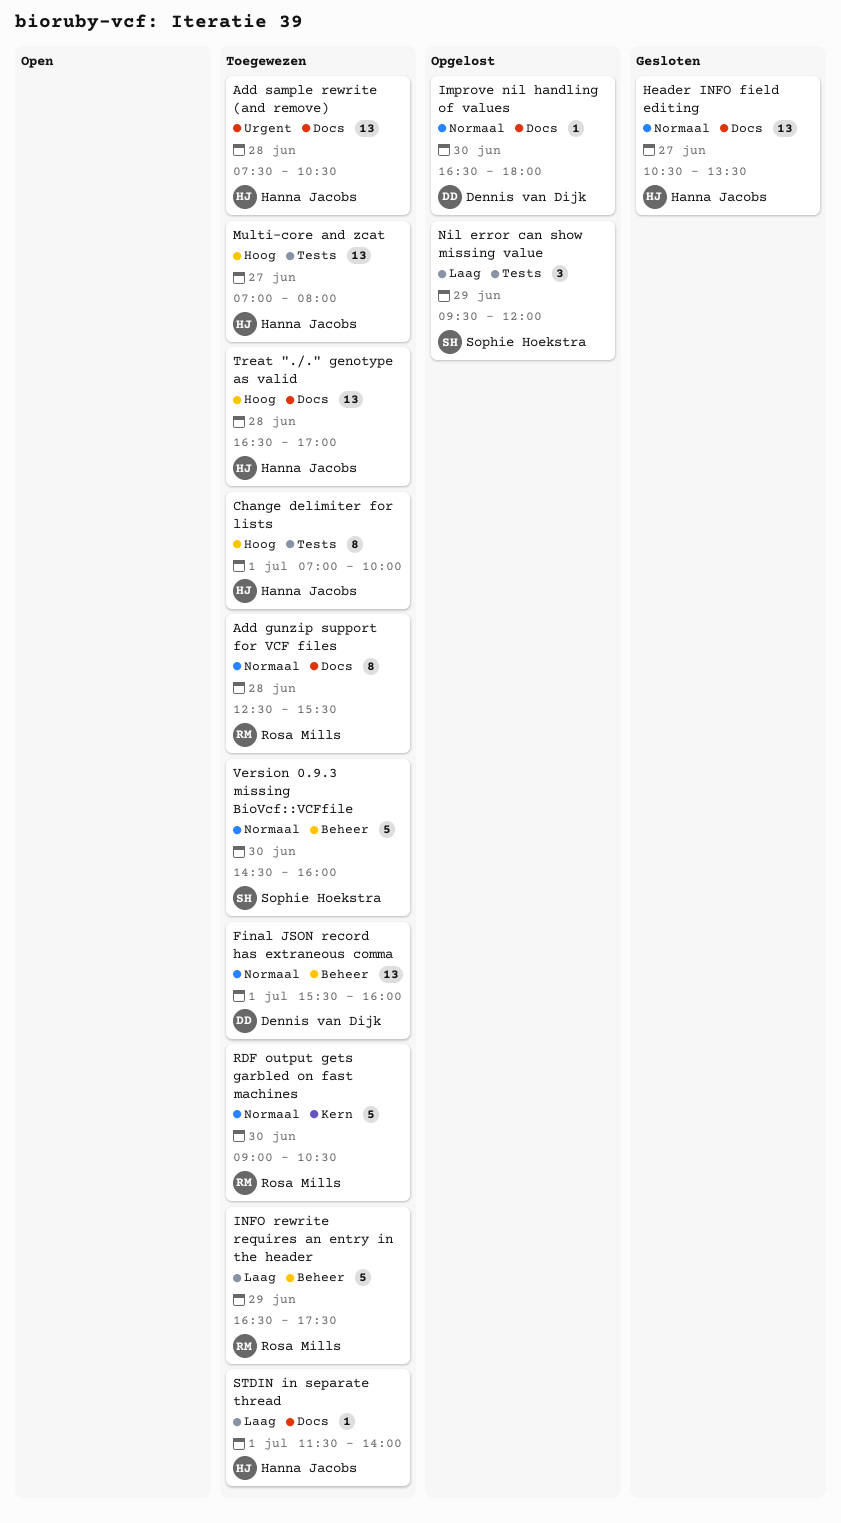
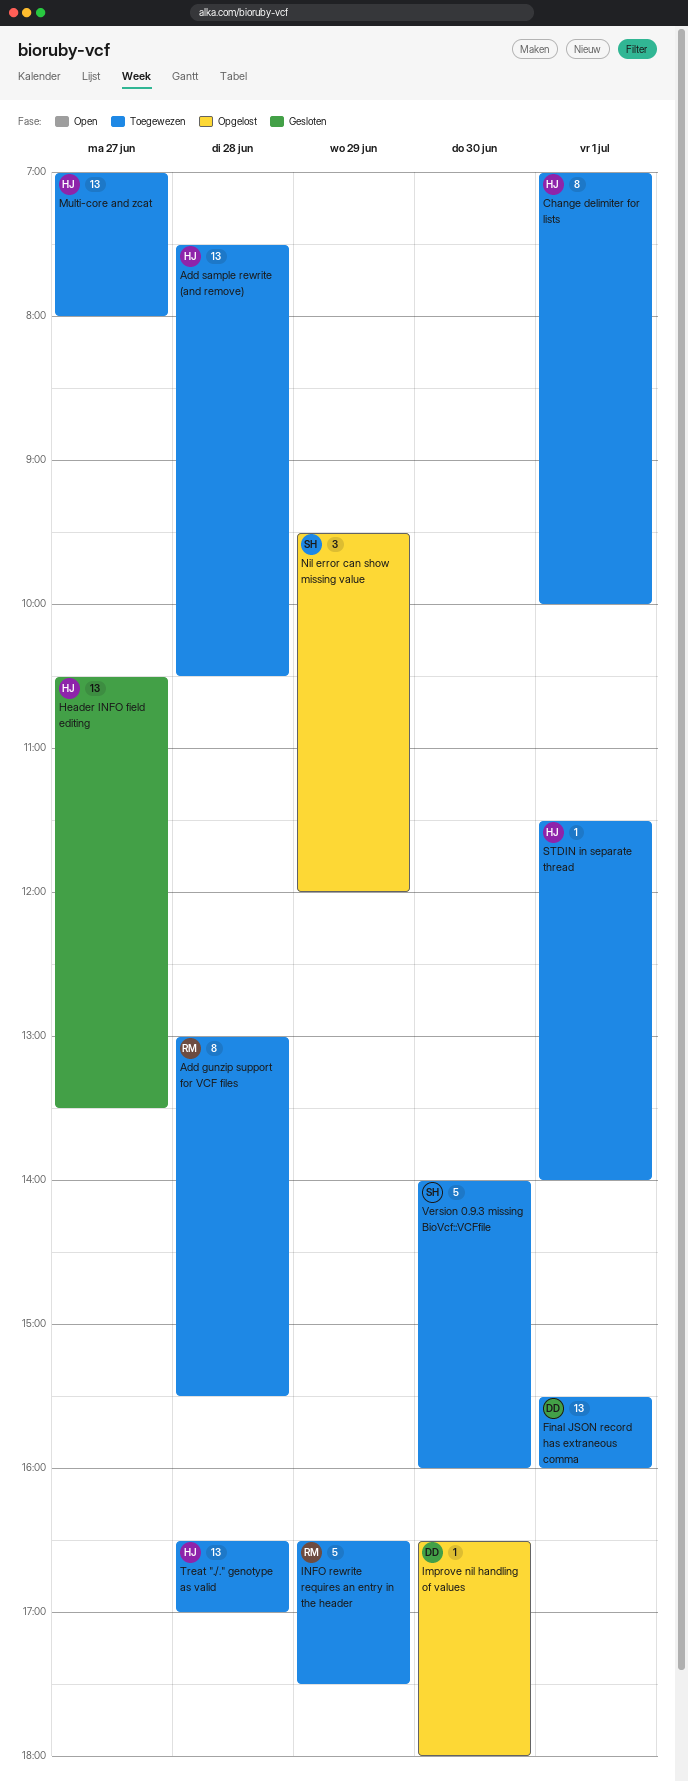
Add gunzip support for VCF files, begins: 12:30 -> 13:00
RDF output gets garbled on fast machines: present -> none
Version 0.9.3 missing BioVcf::VCFfile, begins: 14:30 -> 14:00

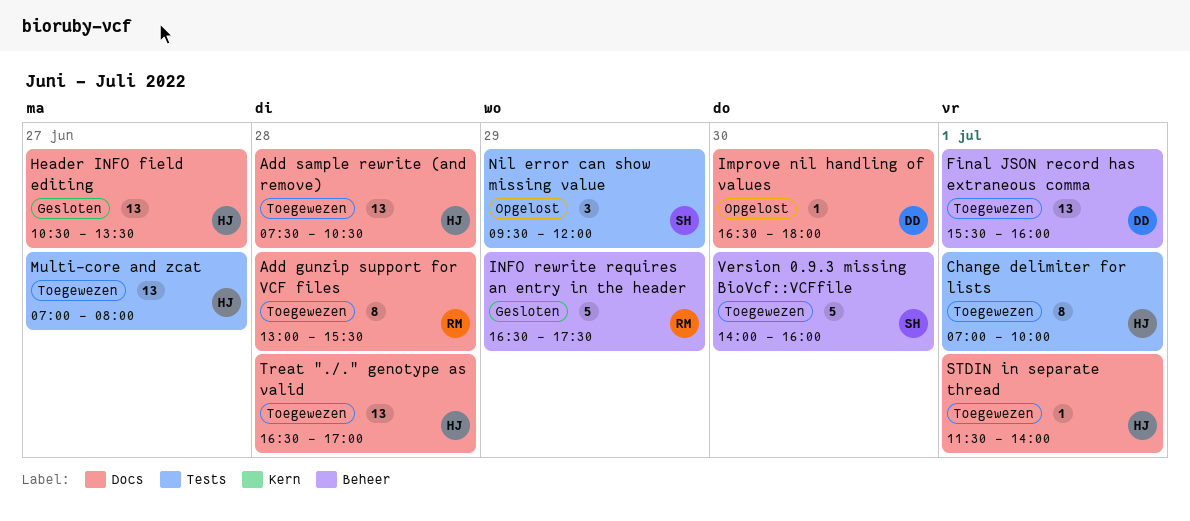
INFO rewrite requires an entry in the header, status: Toegewezen -> Gesloten

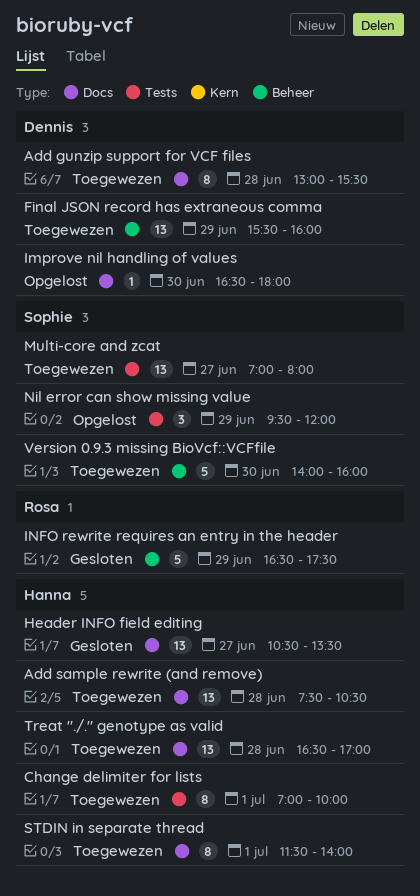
Add gunzip support for VCF files, owner: Rosa -> Dennis
Final JSON record has extraneous comma, day: Jul 1 -> Jun 29
Multi-core and zcat, owner: Hanna -> Sophie
STDIN in separate thread, estimate: 1 -> 8

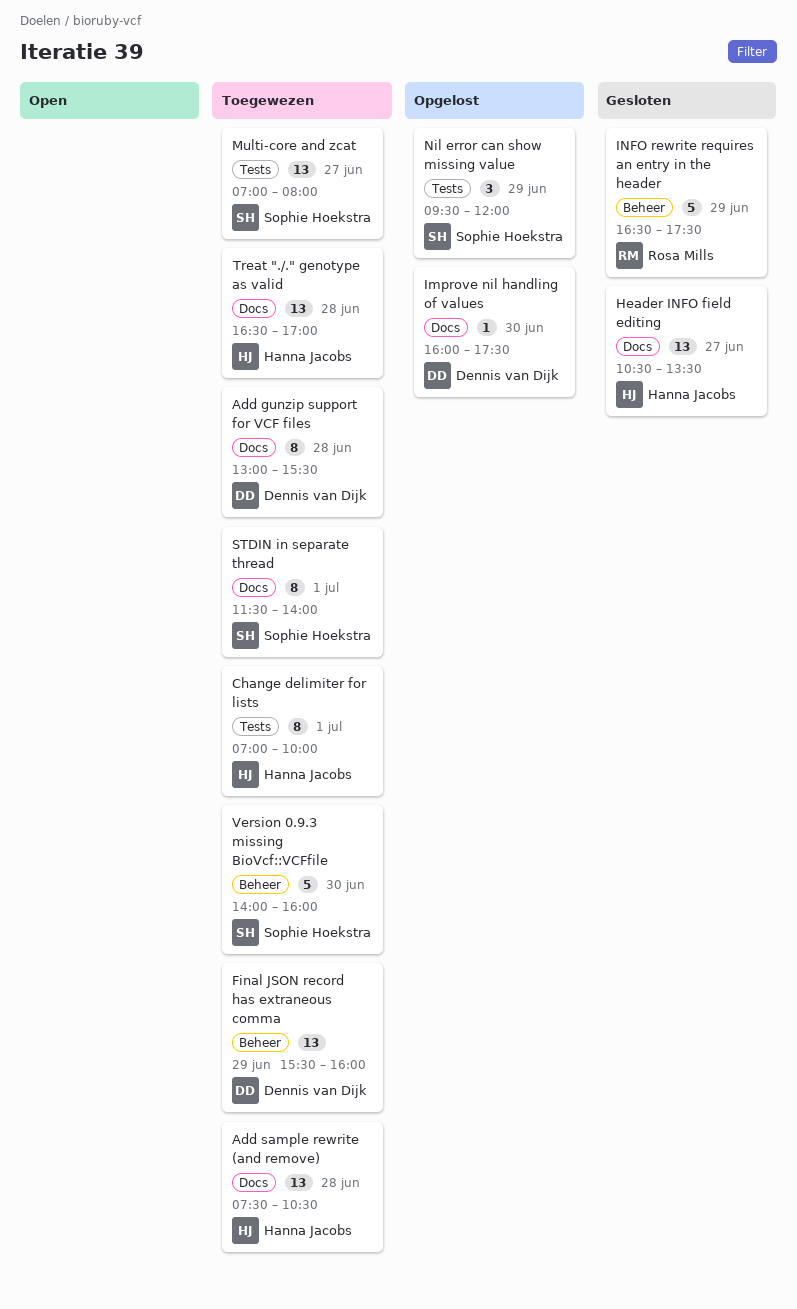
Improve nil handling of values, begins: 16:30 -> 16:00
Improve nil handling of values, ends: 18:00 -> 17:30
STDIN in separate thread, owner: Hanna Jacobs -> Sophie Hoekstra

